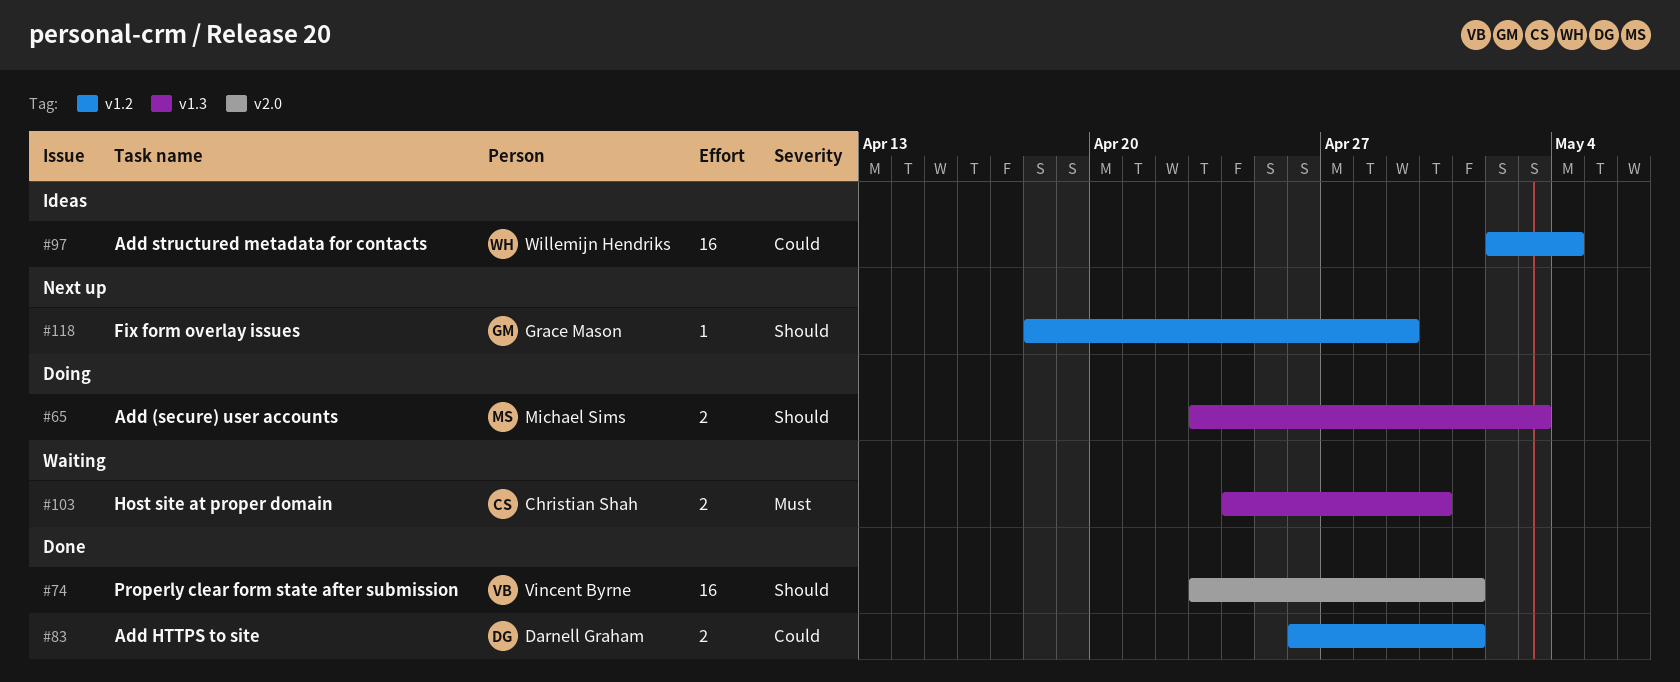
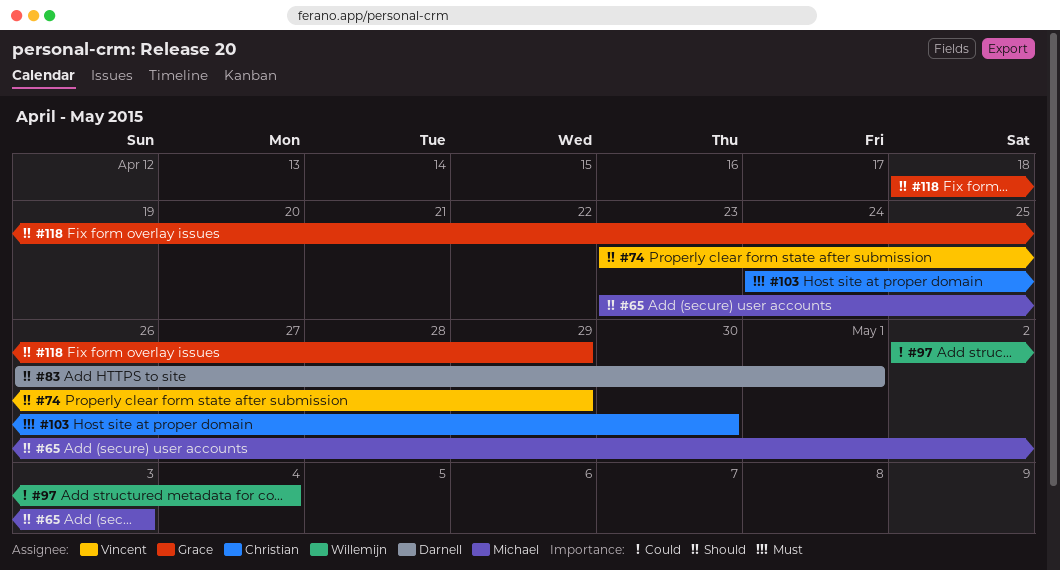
#74, due: May 1 -> Apr 29
#83, priority: Could -> Should

